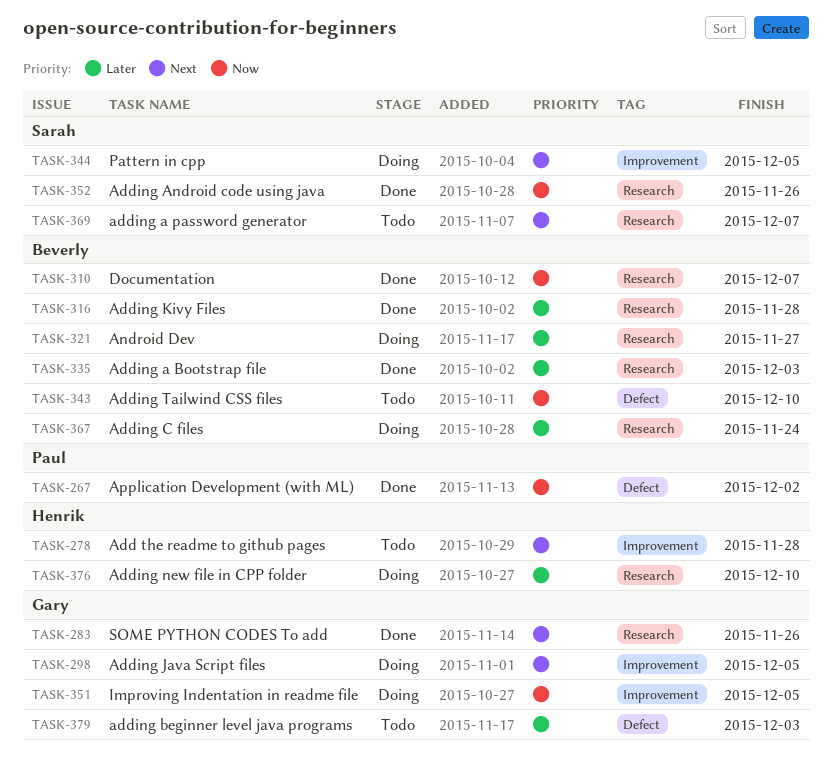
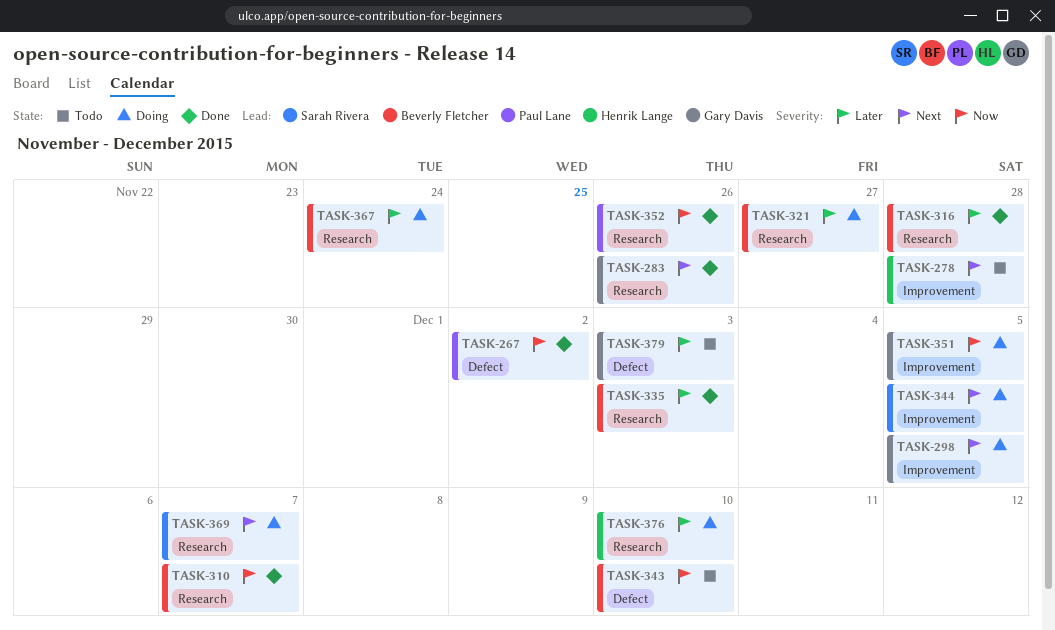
TASK-352, owner: Sarah Rivera -> Paul Lane
TASK-369, status: Todo -> Doing

